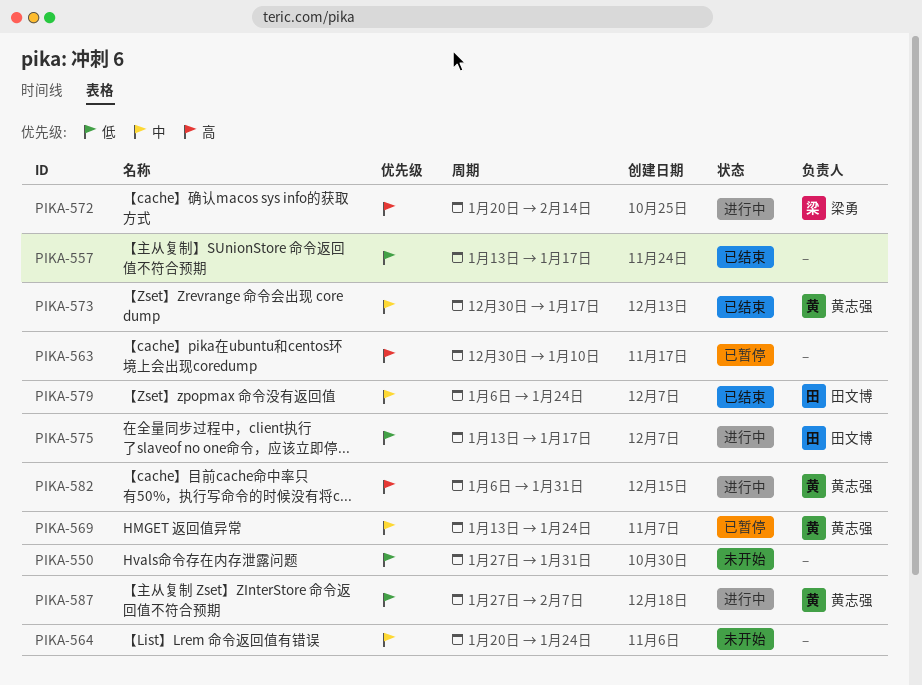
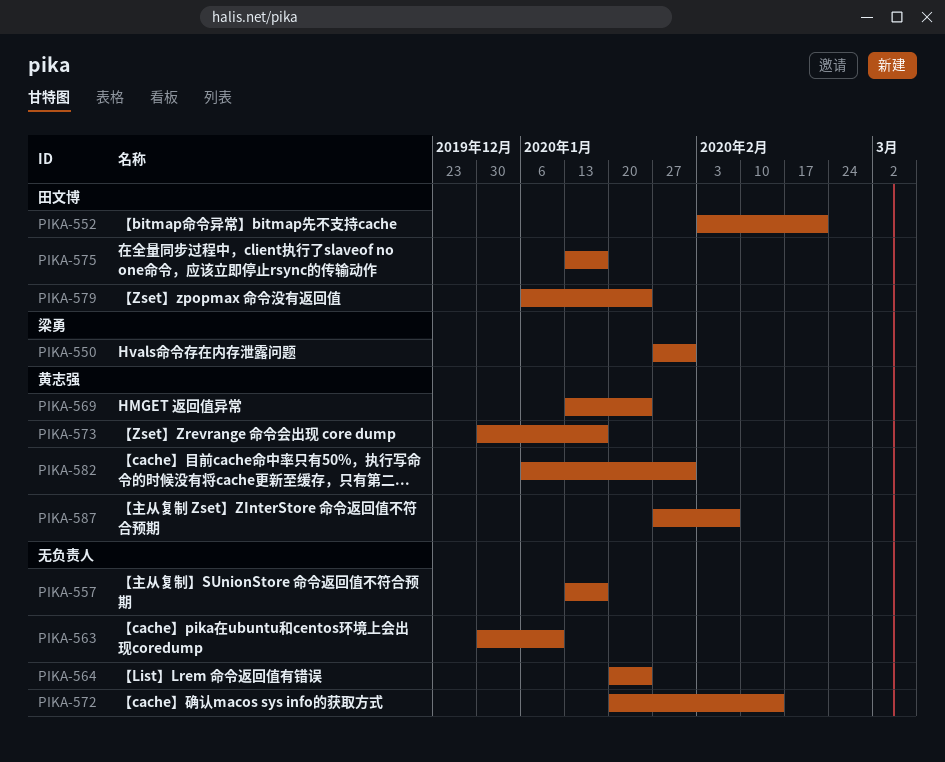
PIKA-550, owner: none -> 梁勇
PIKA-552: none -> present
PIKA-572, owner: 梁勇 -> none

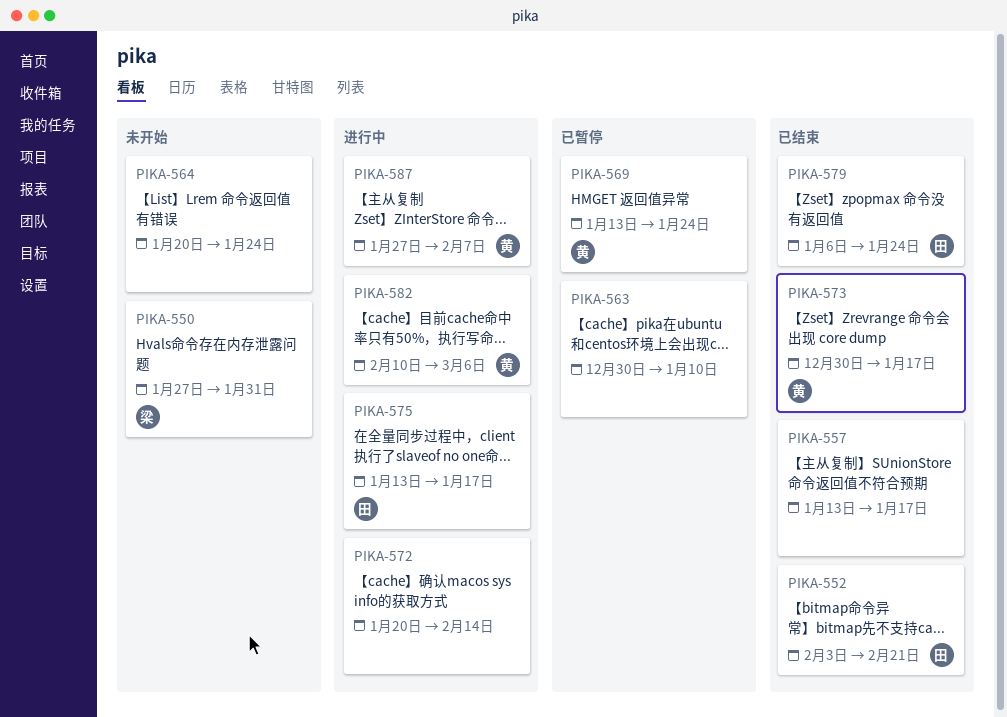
PIKA-582, start: Jan 6 -> Feb 10
PIKA-582, due: Jan 31 -> Mar 6

